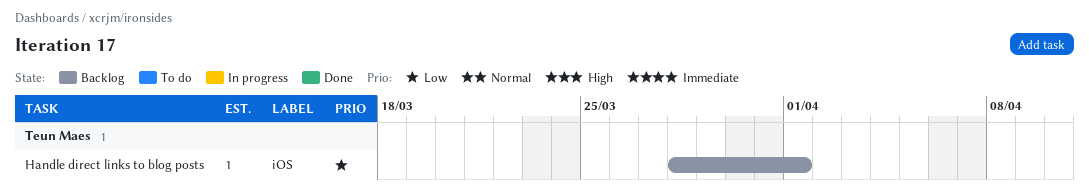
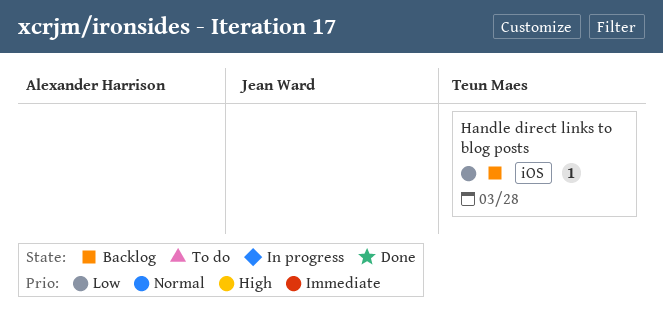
Handle direct links to blog posts, due: Apr 1 -> Mar 28

